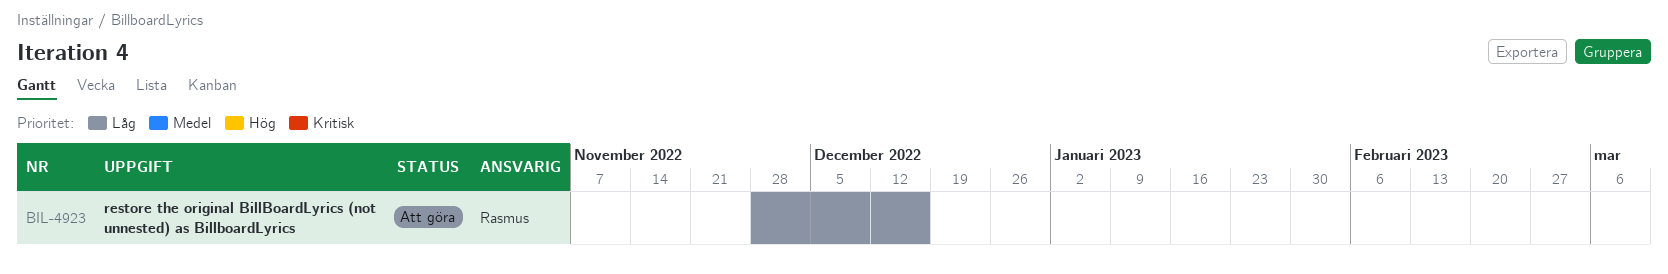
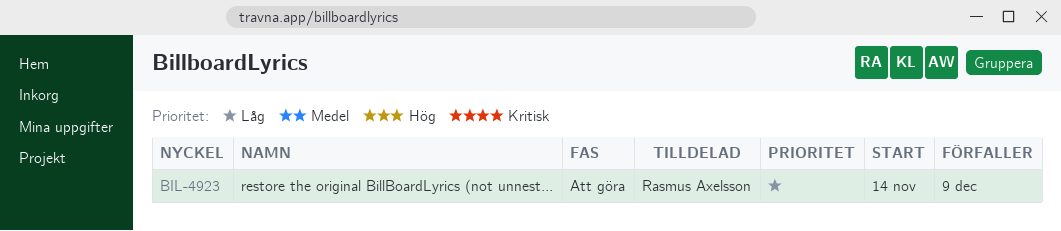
BIL-4923, start: Nov 28 -> Nov 14
BIL-4923, due: Dec 16 -> Dec 9

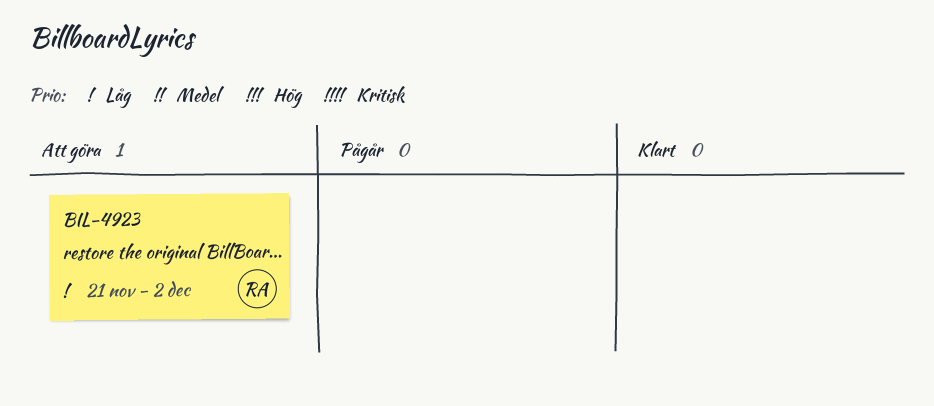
BIL-4923, start: Nov 14 -> Nov 21
BIL-4923, due: Dec 9 -> Dec 2

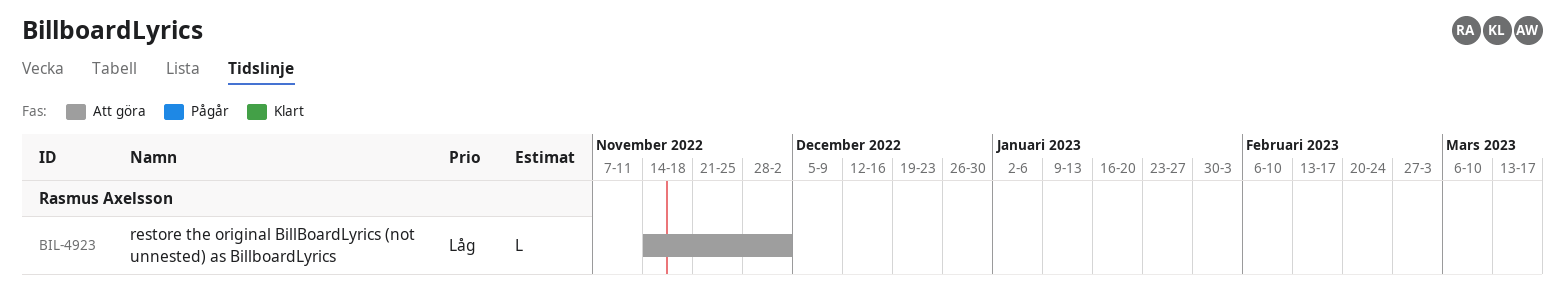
BIL-4923, start: Nov 21 -> Nov 14

